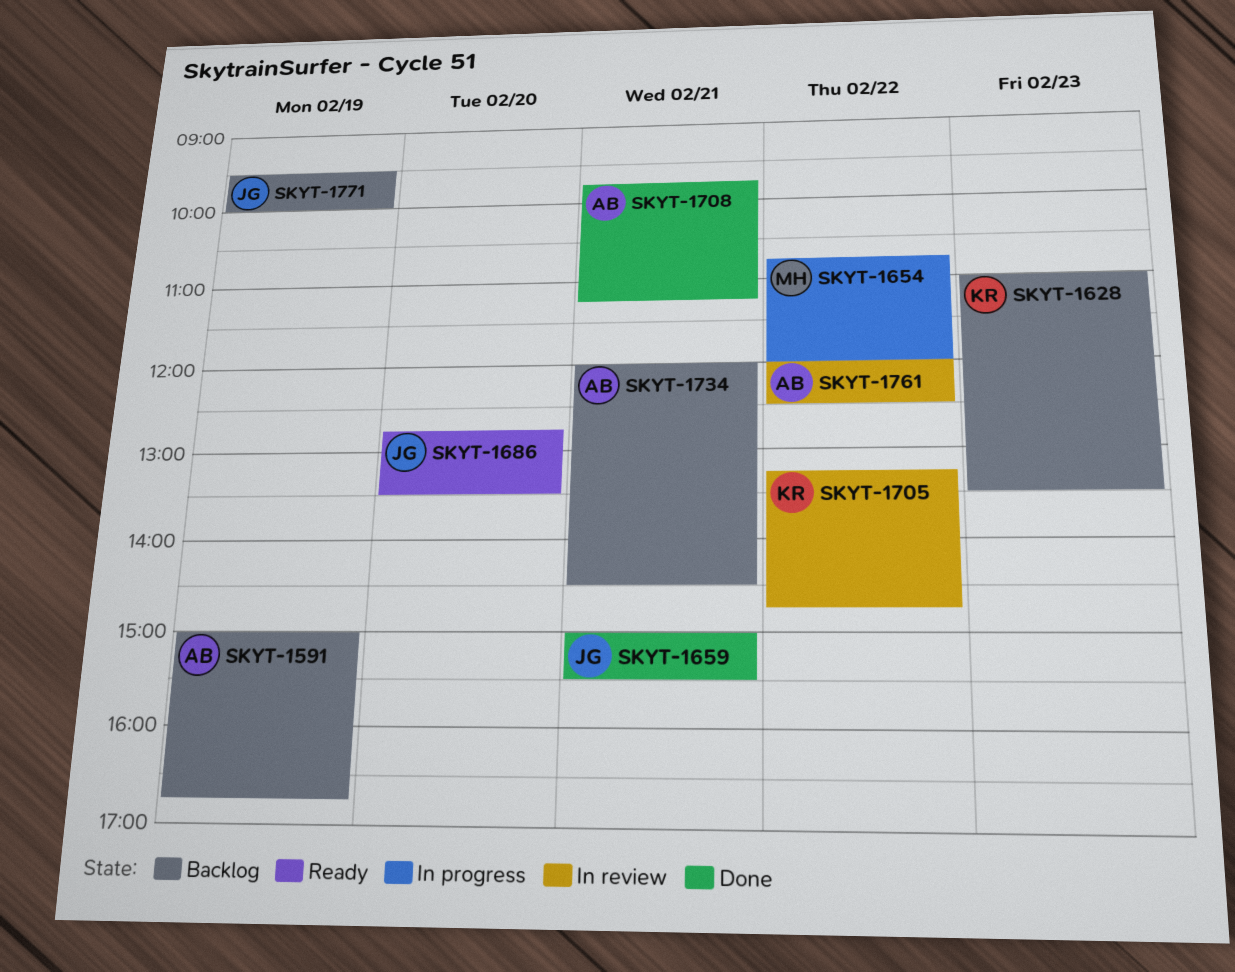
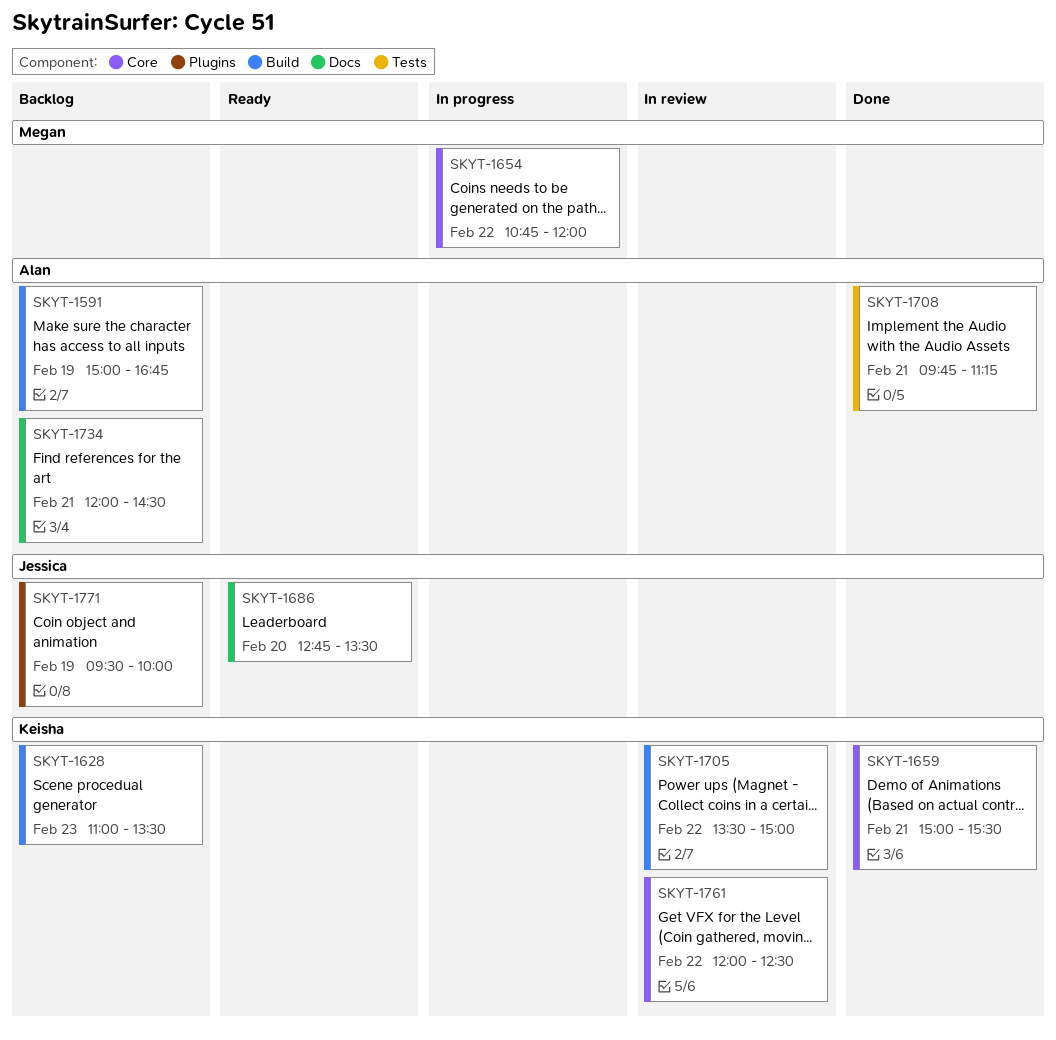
SKYT-1659, owner: Jessica -> Keisha
SKYT-1705, begins: 13:15 -> 13:30
SKYT-1705, ends: 14:45 -> 15:00
SKYT-1761, owner: Alan -> Keisha

